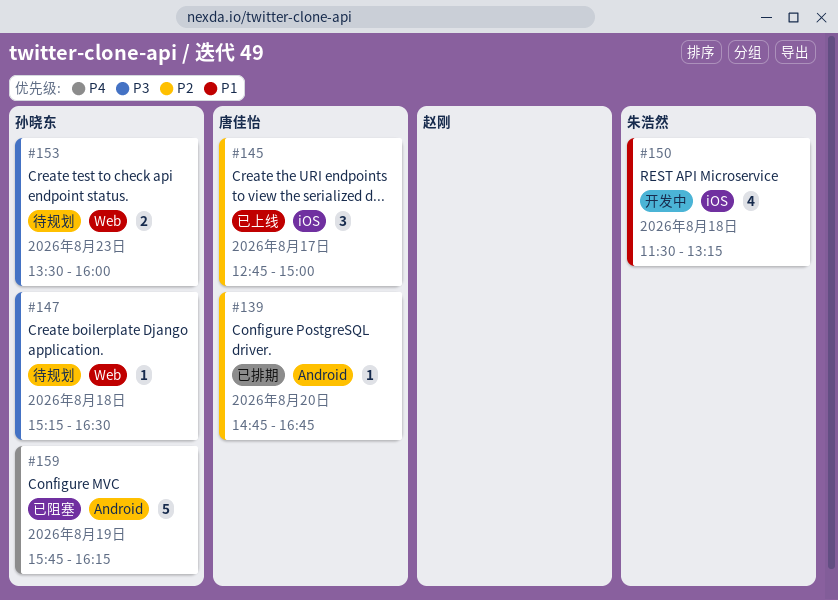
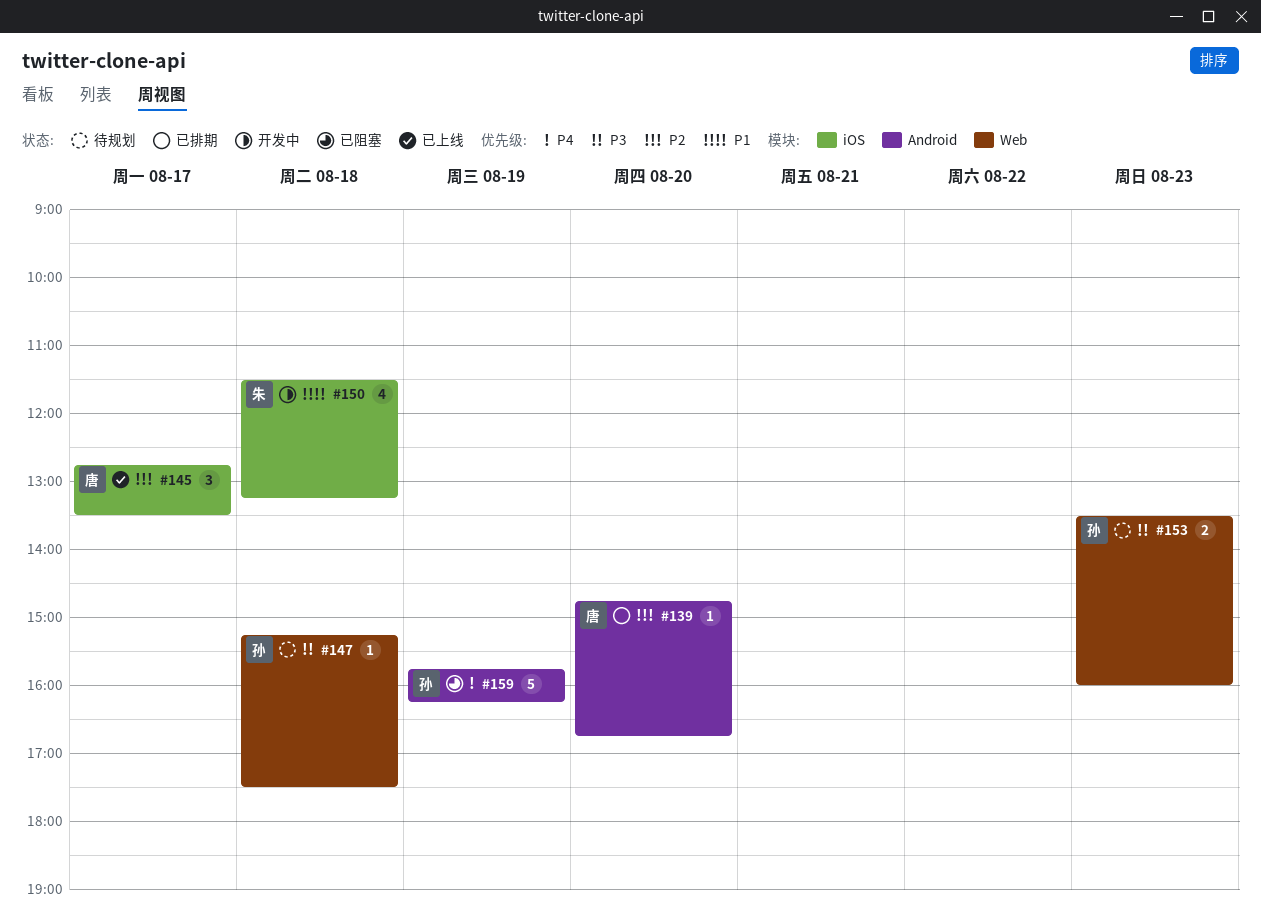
#145, ends: 15:00 -> 13:30
#147, ends: 16:30 -> 17:30

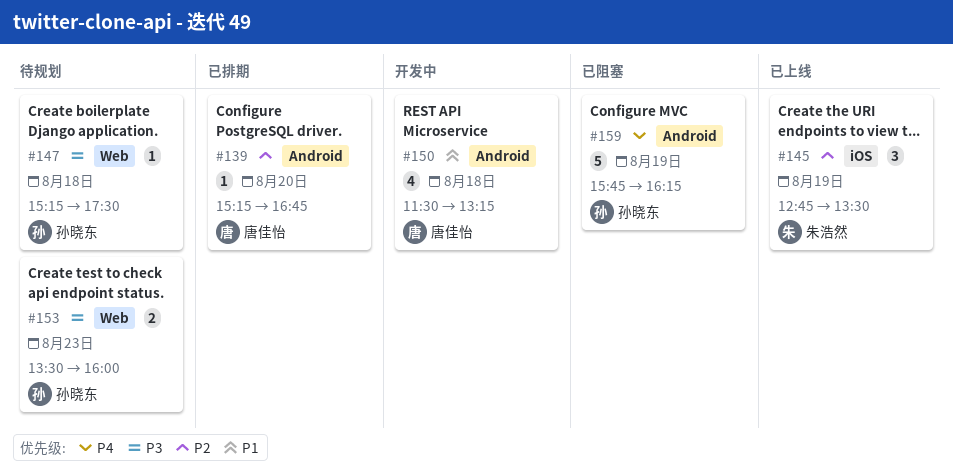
#139, begins: 14:45 -> 15:15
#145, owner: 唐佳怡 -> 朱浩然
#145, day: Aug 17 -> Aug 19
#150, owner: 朱浩然 -> 唐佳怡
#150, label: iOS -> Android

